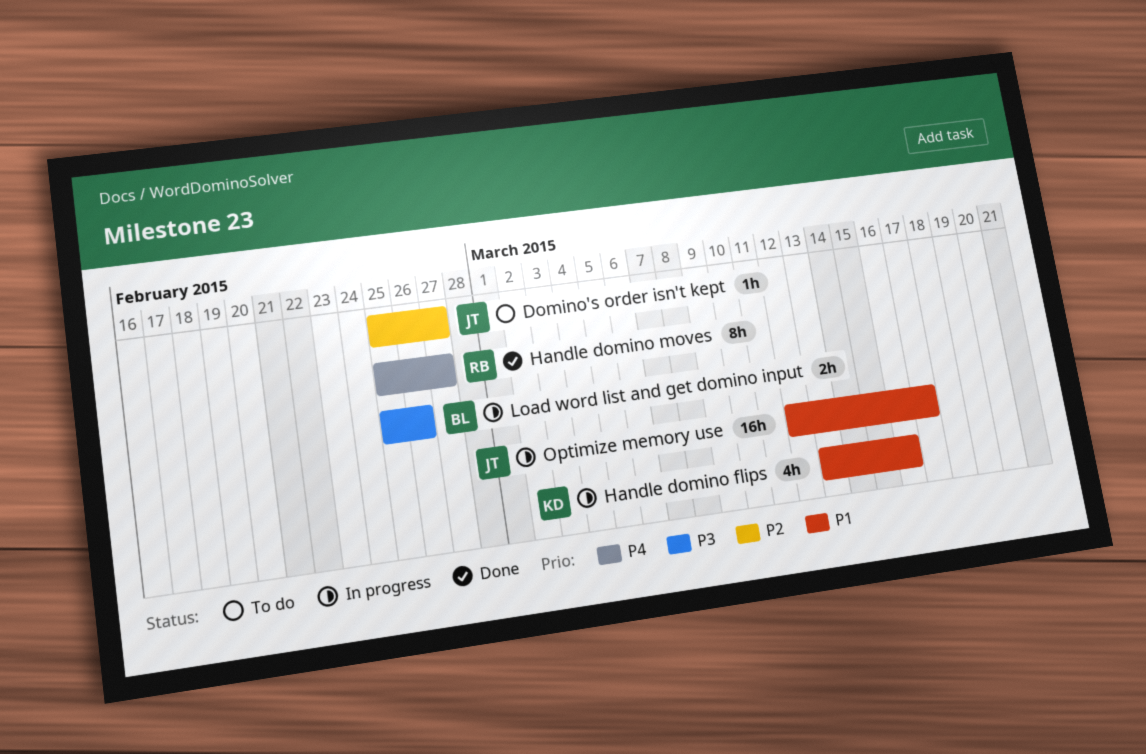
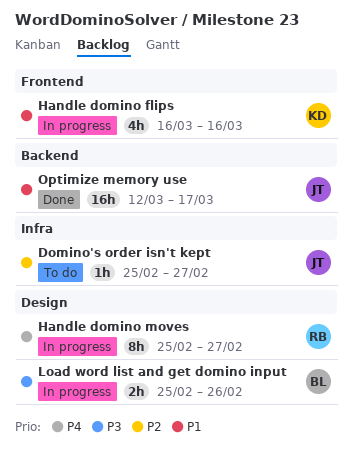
Handle domino flips, start: Mar 13 -> Mar 16
Handle domino moves, status: Done -> In progress
Optimize memory use, status: In progress -> Done

